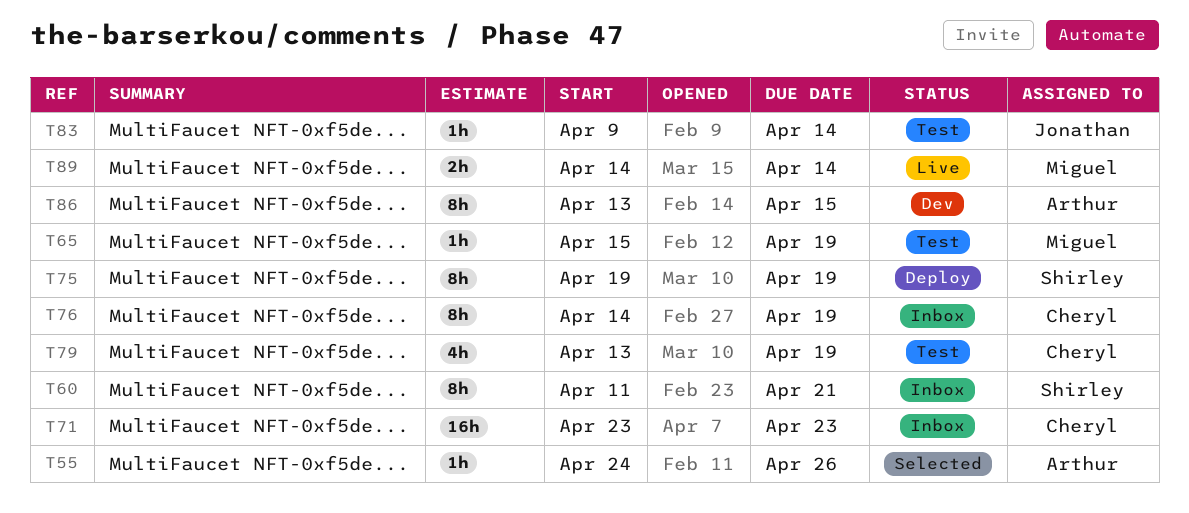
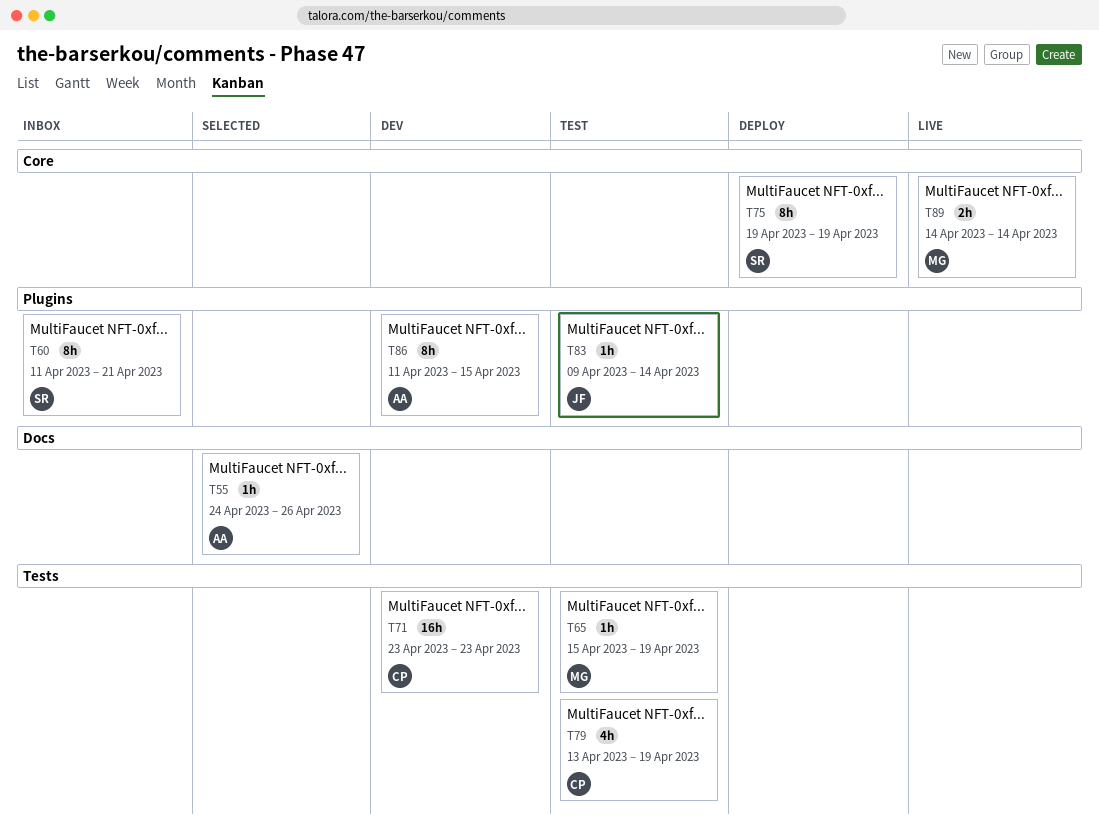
T71, status: Inbox -> Dev
T76: present -> none
T86, start: Apr 13 -> Apr 11

